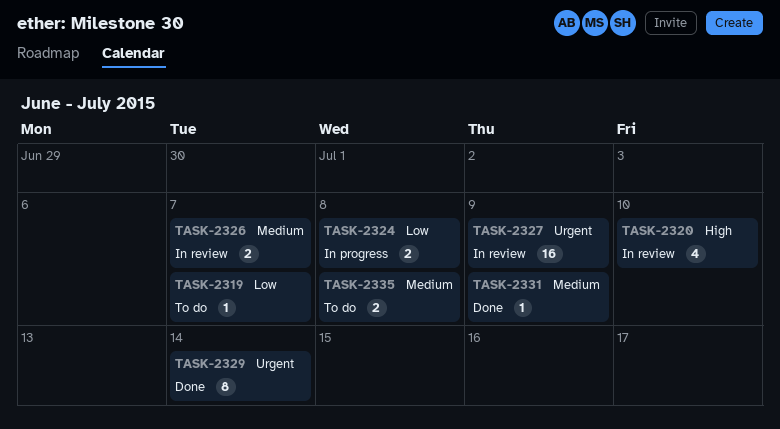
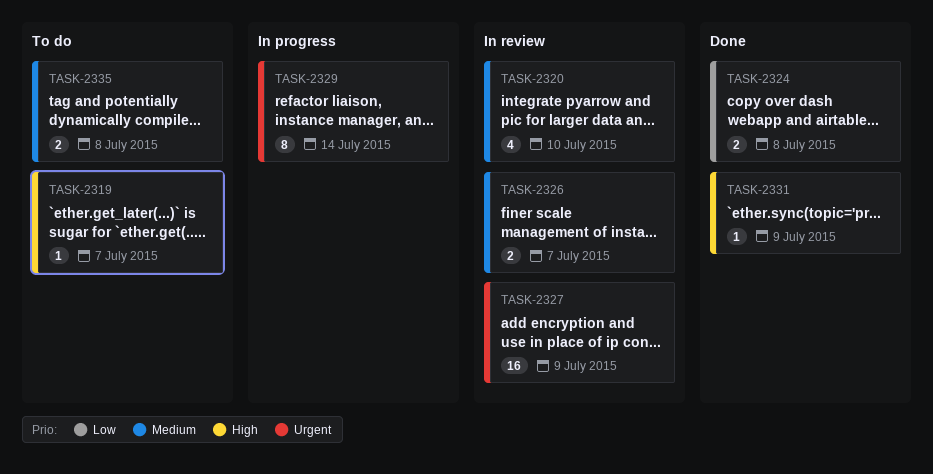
TASK-2319, priority: Low -> High
TASK-2320, priority: High -> Medium
TASK-2324, status: In progress -> Done
TASK-2329, status: Done -> In progress
TASK-2331, priority: Medium -> High

